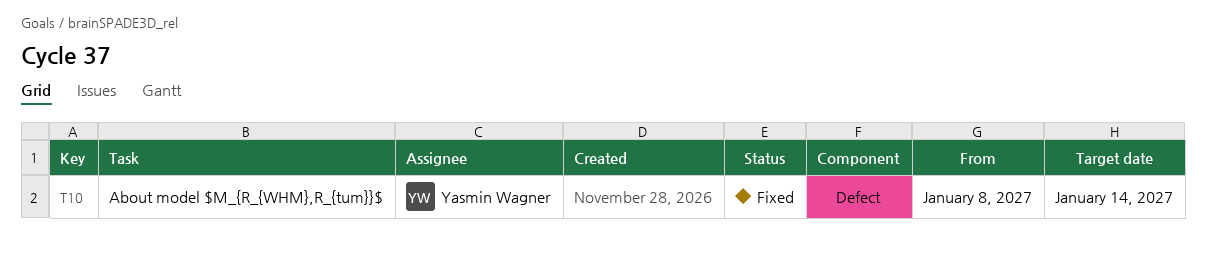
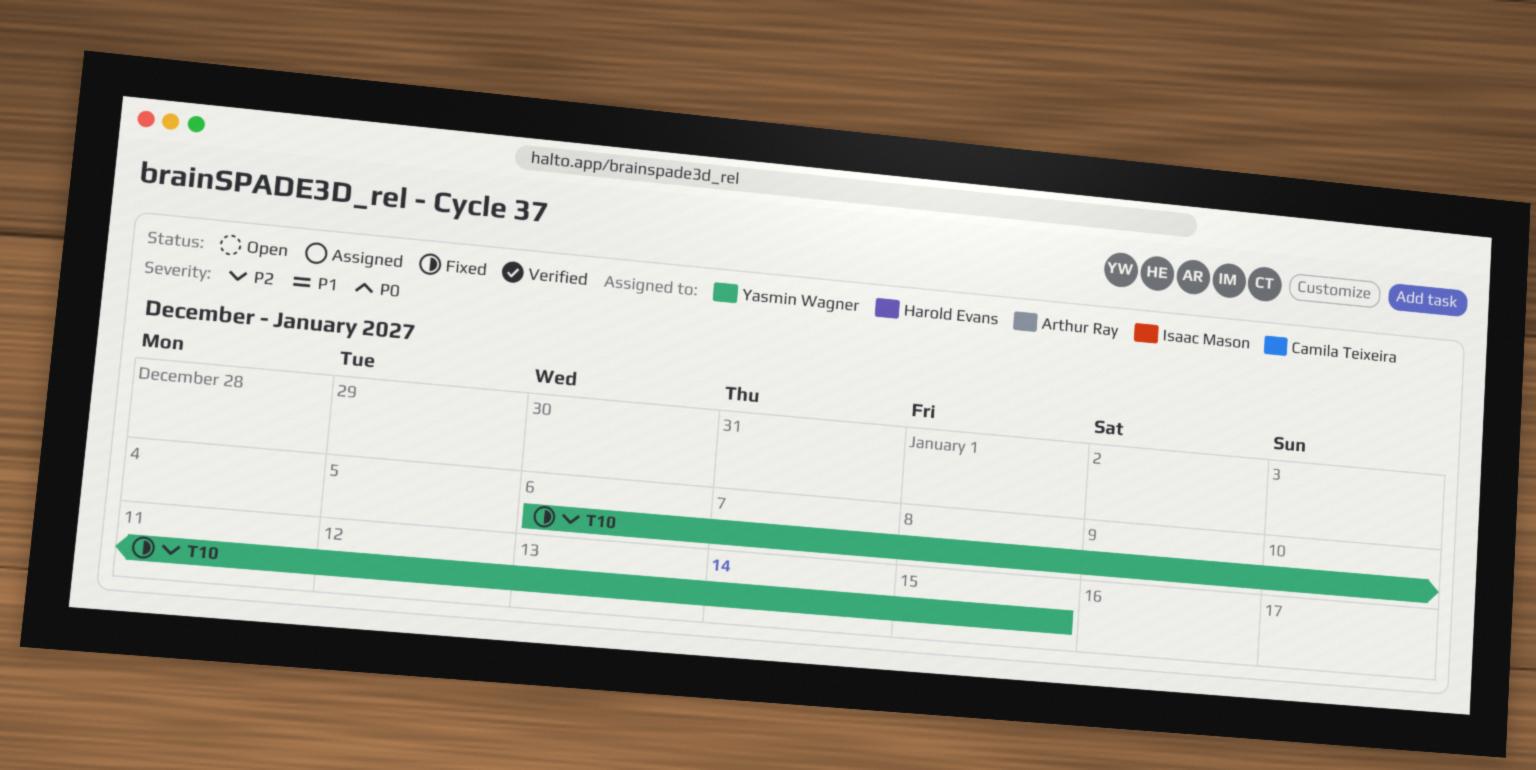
T10, start: Jan 8 -> Jan 6
T10, due: Jan 14 -> Jan 15

